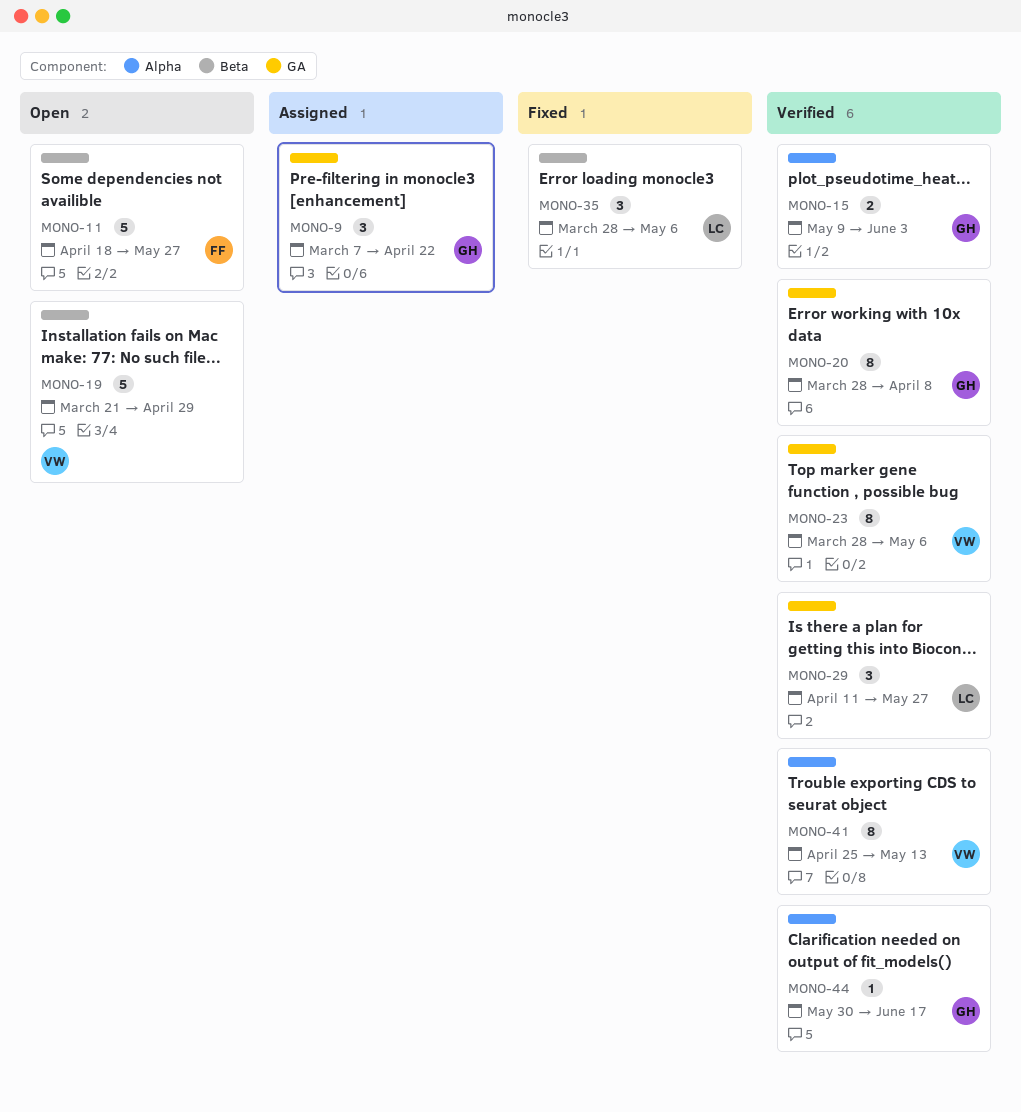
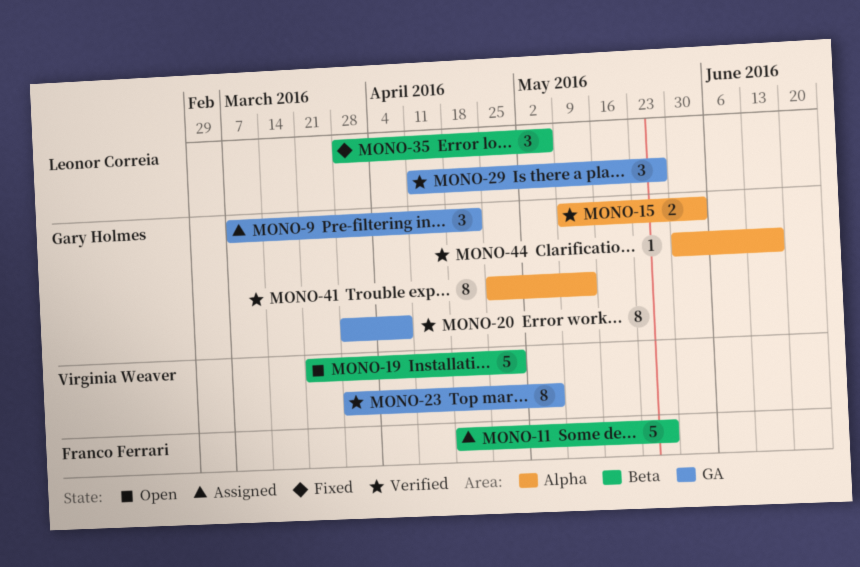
MONO-11, status: Open -> Assigned
MONO-41, owner: Virginia Weaver -> Gary Holmes

